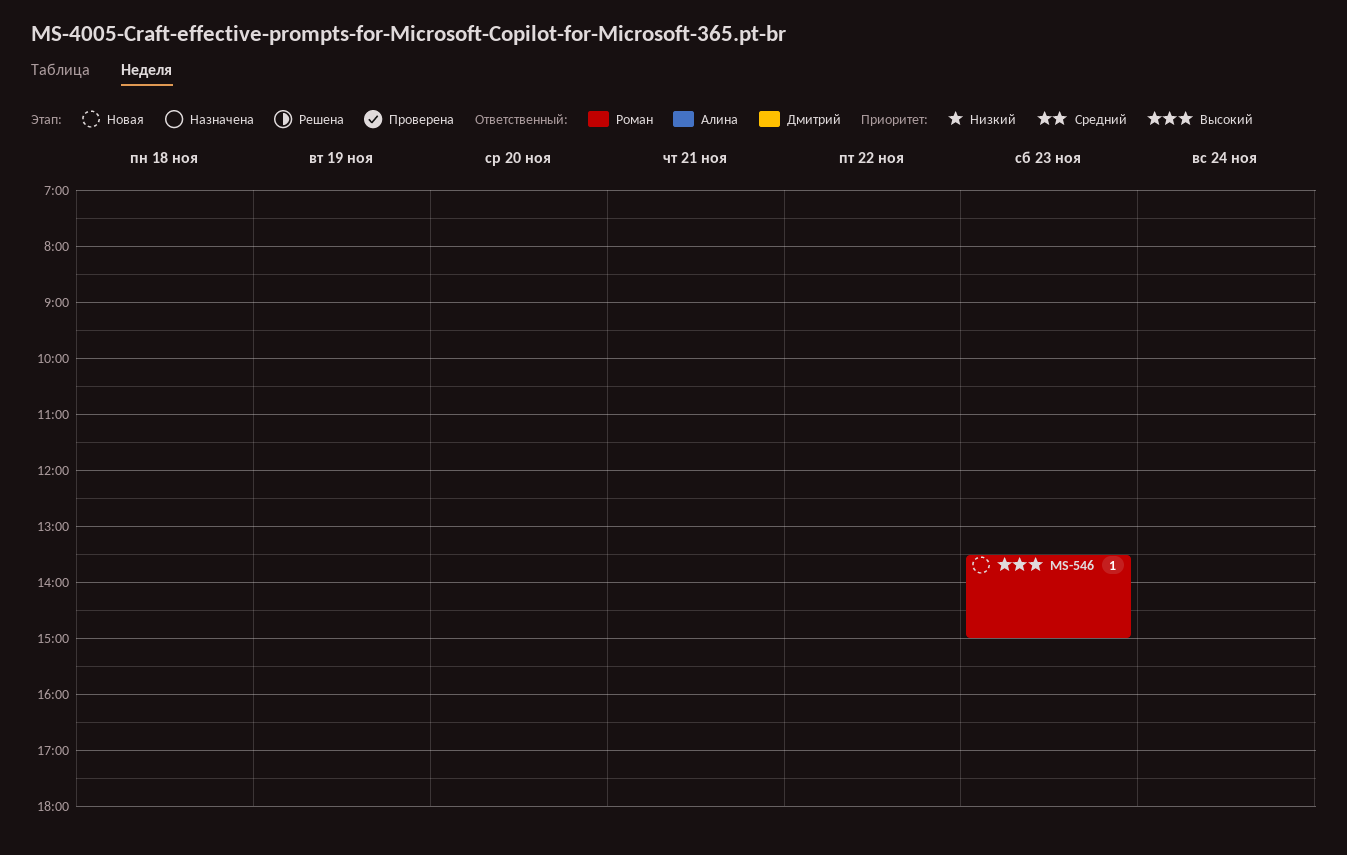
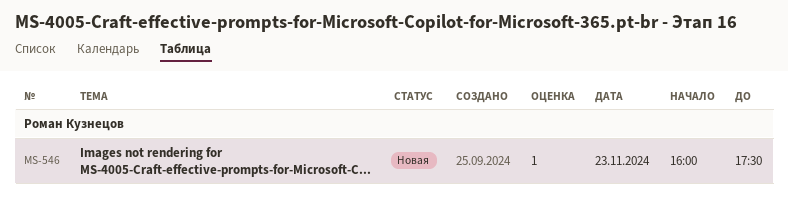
MS-546, begins: 13:30 -> 16:00
MS-546, ends: 15:00 -> 17:30

